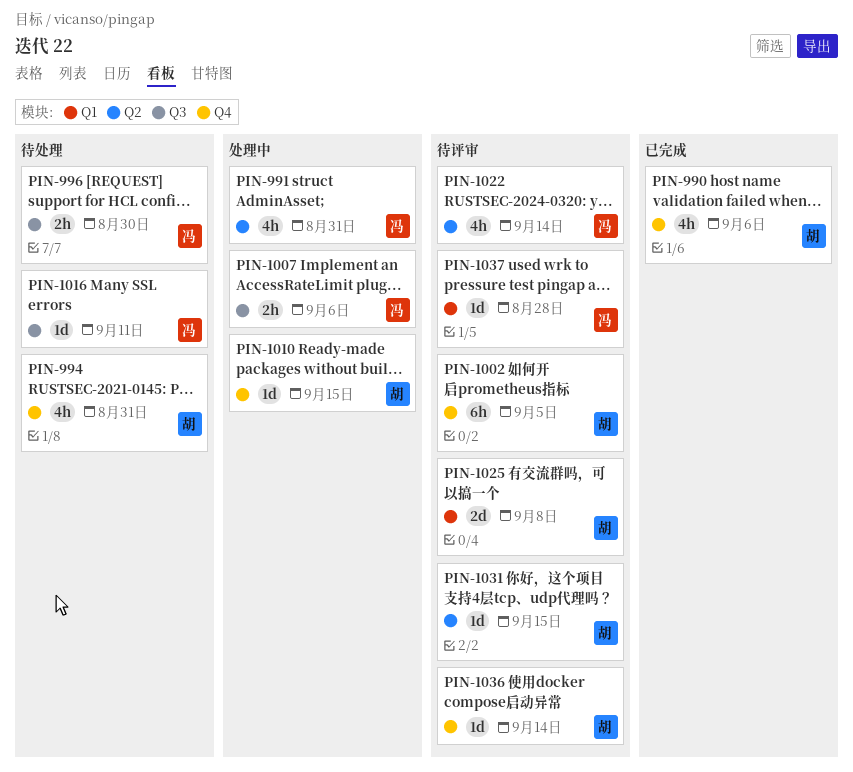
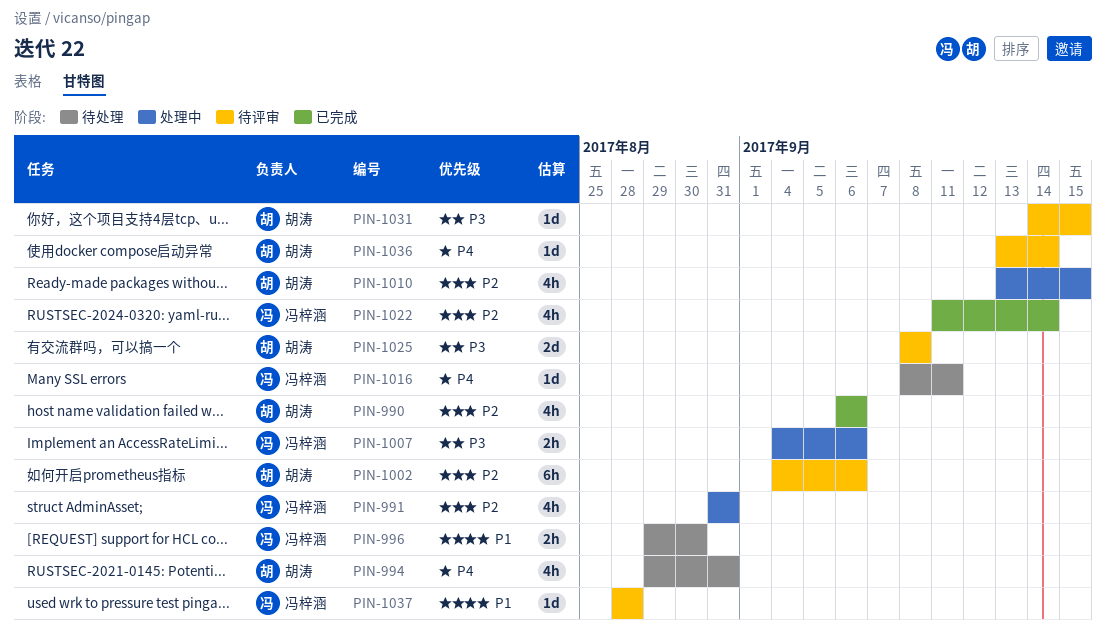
PIN-1002, due: Sep 5 -> Sep 6
PIN-1010, estimate: 1d -> 4h
PIN-1022, status: 待评审 -> 已完成

